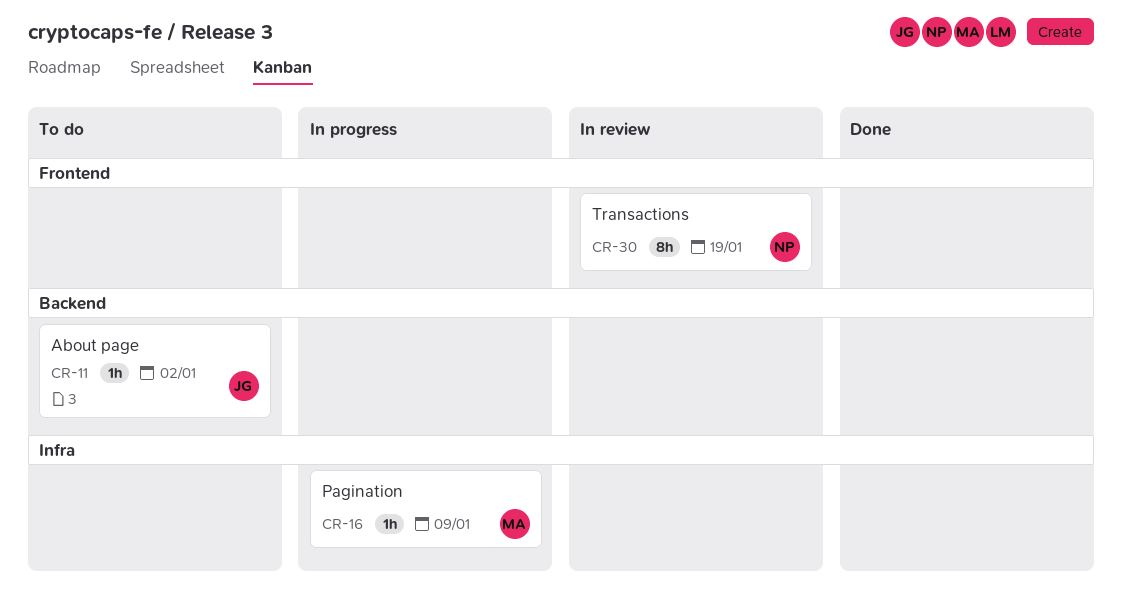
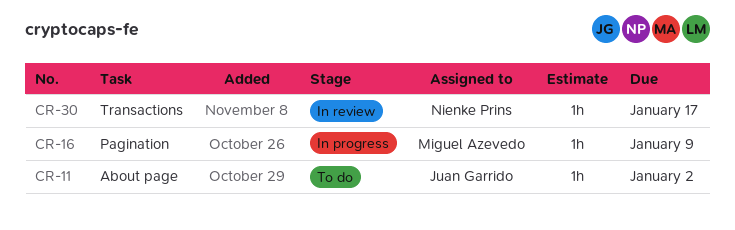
CR-30, estimate: 8h -> 1h
CR-30, due: Jan 19 -> Jan 17

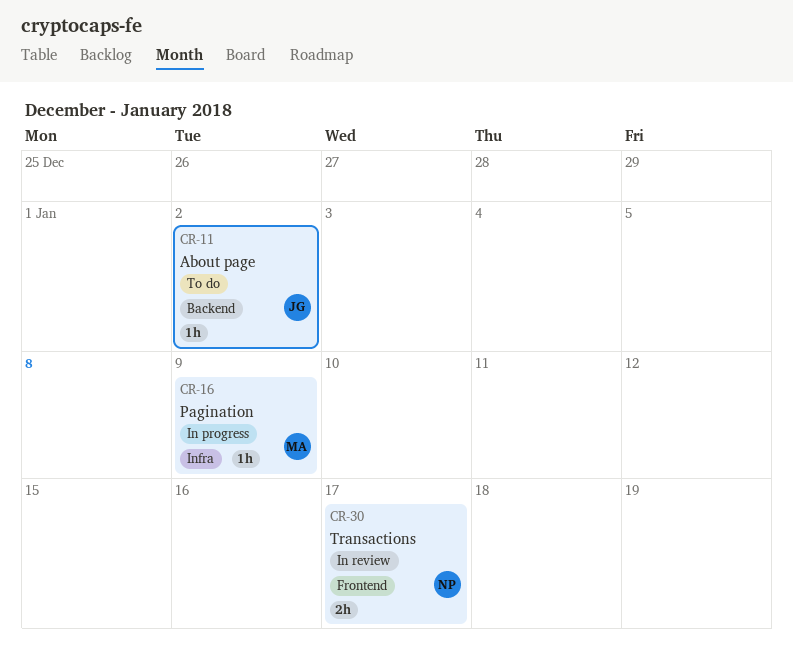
CR-30, estimate: 1h -> 2h

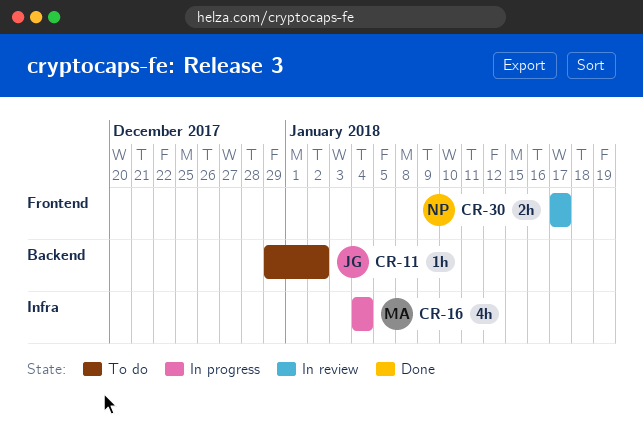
CR-16, estimate: 1h -> 4h
CR-16, due: Jan 9 -> Jan 4

